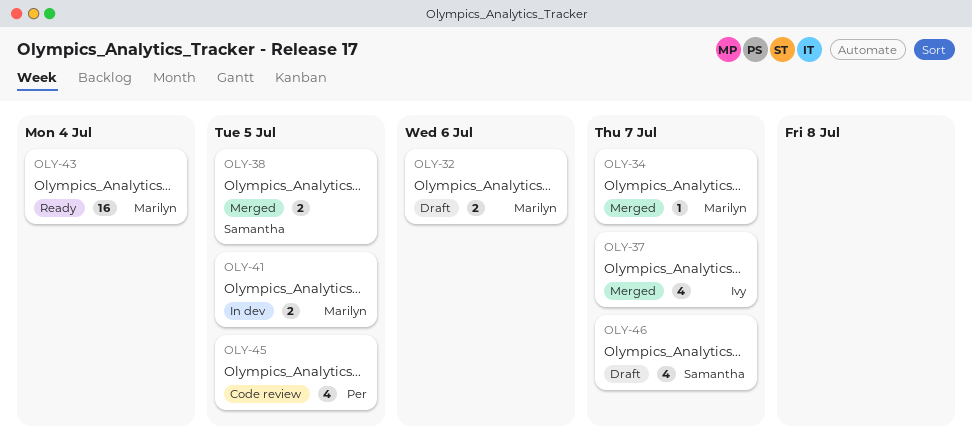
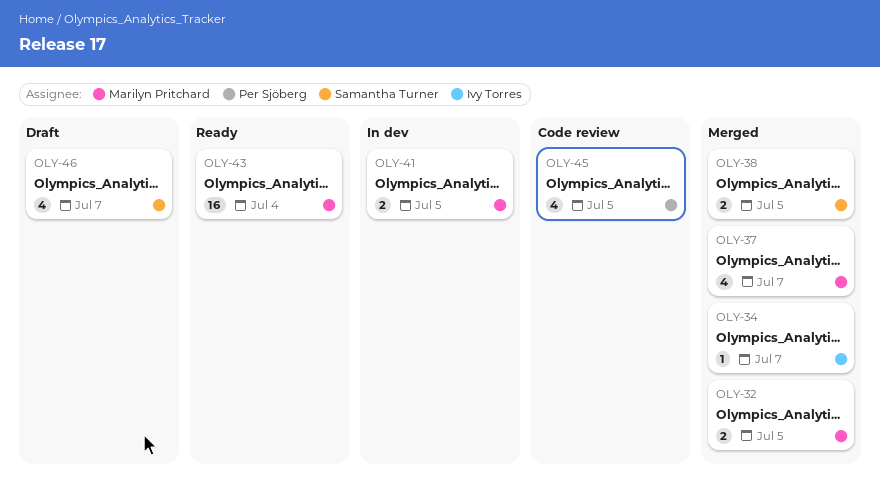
OLY-32, status: Draft -> Merged
OLY-32, due: Jul 6 -> Jul 5
OLY-34, owner: Marilyn Pritchard -> Ivy Torres
OLY-37, owner: Ivy Torres -> Marilyn Pritchard

